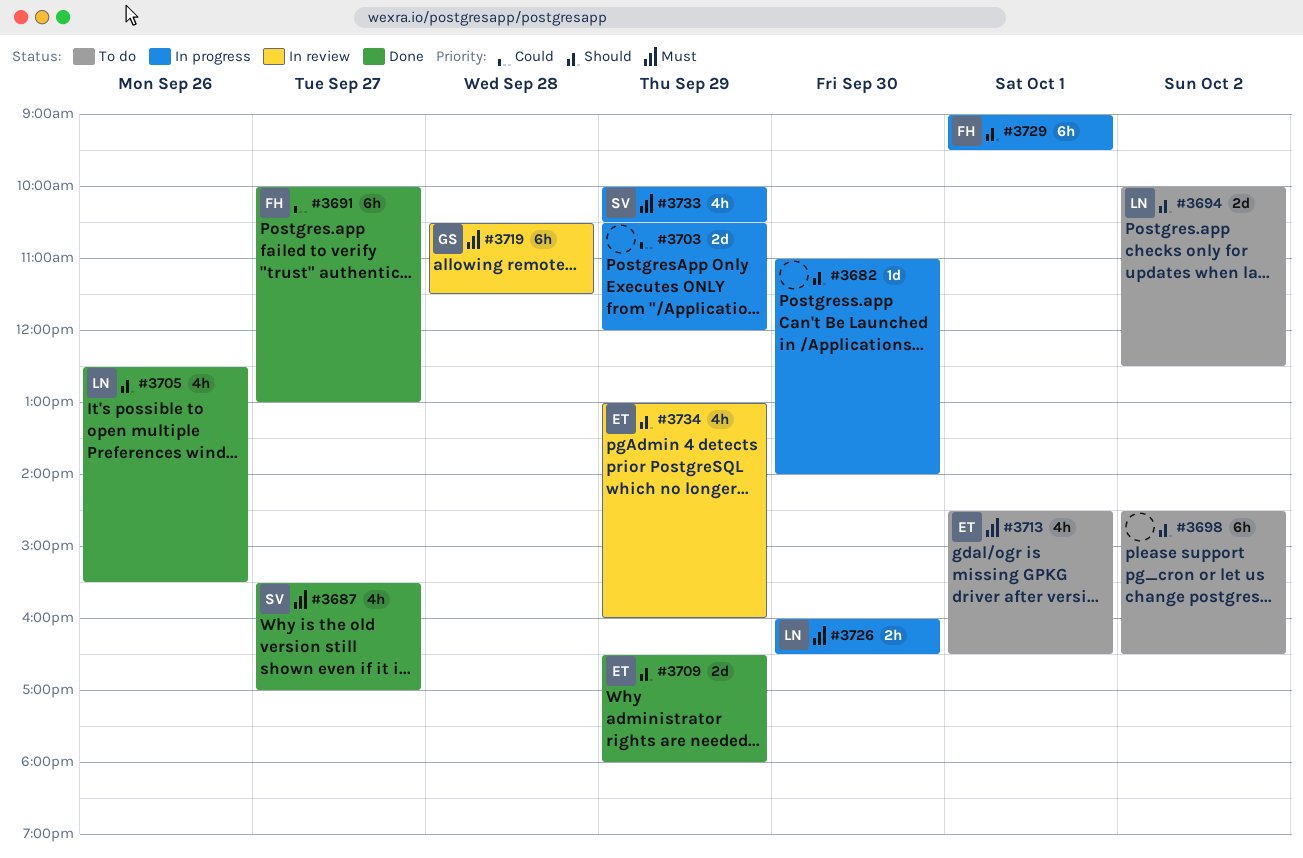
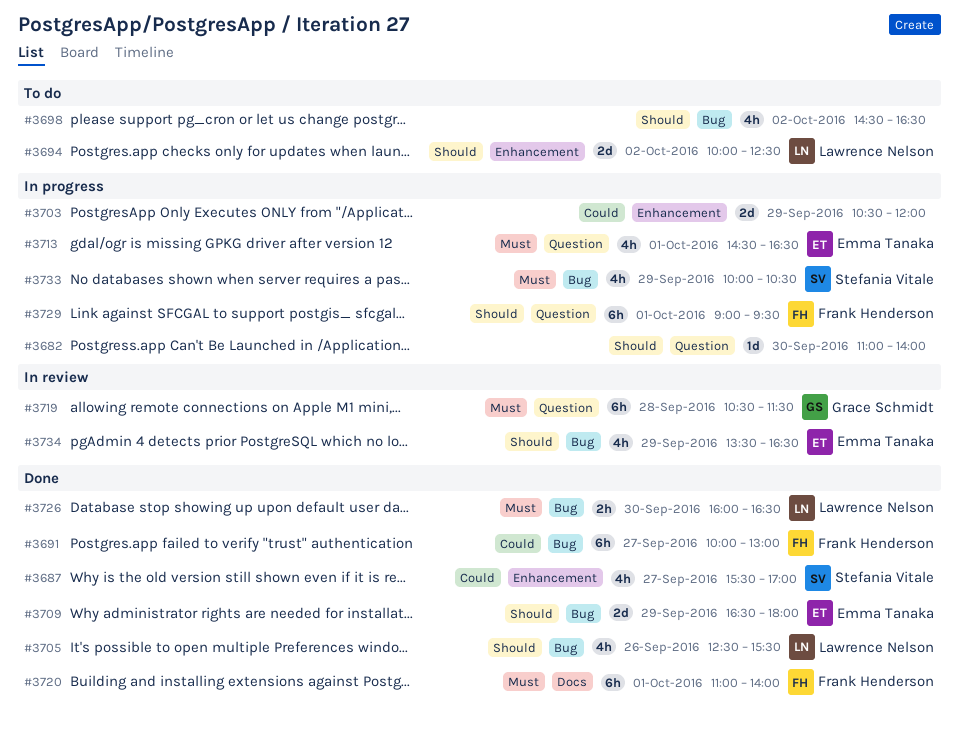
#3687, priority: Must -> Could
#3698, estimate: 6h -> 4h
#3713, status: To do -> In progress
#3720: none -> present
#3726, status: In progress -> Done
#3734, begins: 13:00 -> 13:30
#3734, ends: 16:00 -> 16:30

